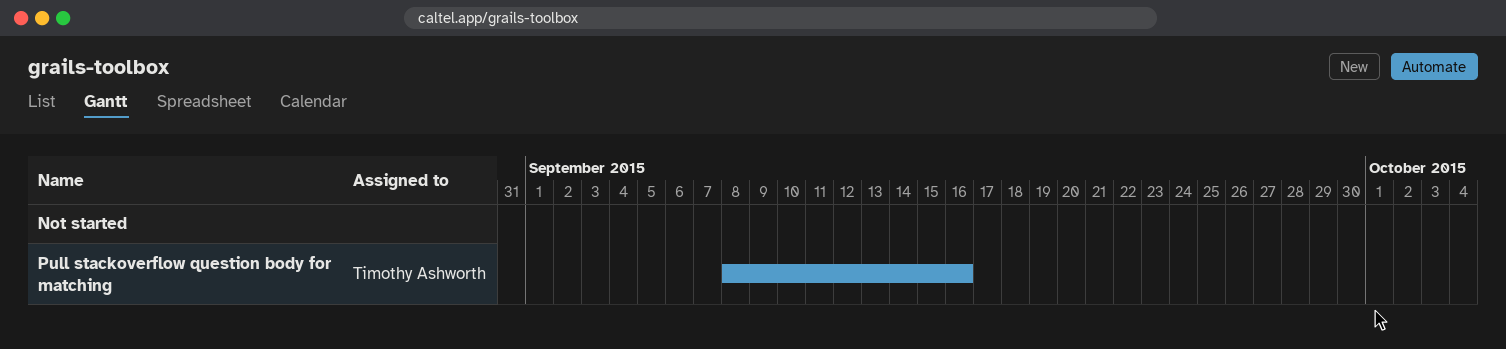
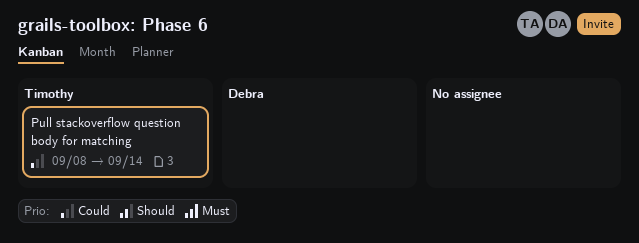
Pull stackoverflow question body for matching, due: Sep 16 -> Sep 14

